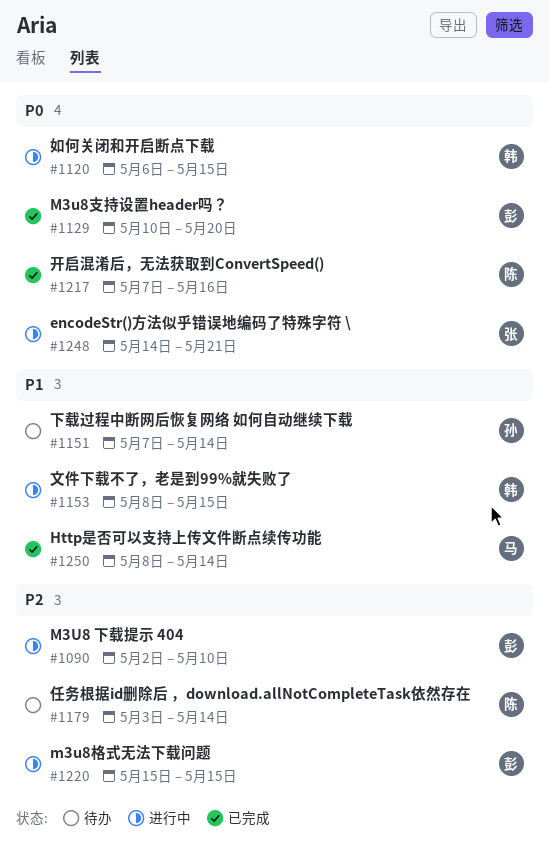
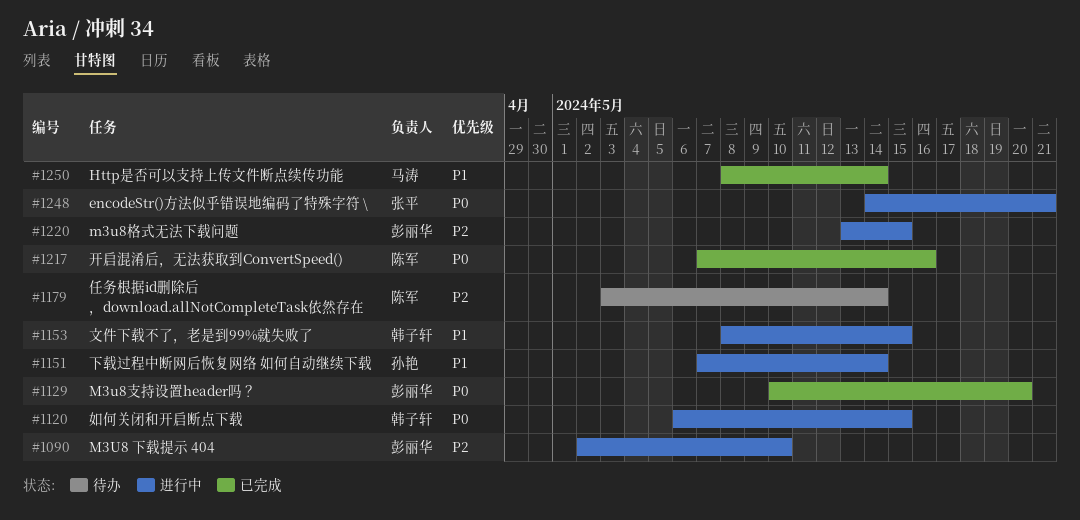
#1151, status: 待办 -> 进行中
#1220, start: May 15 -> May 13

